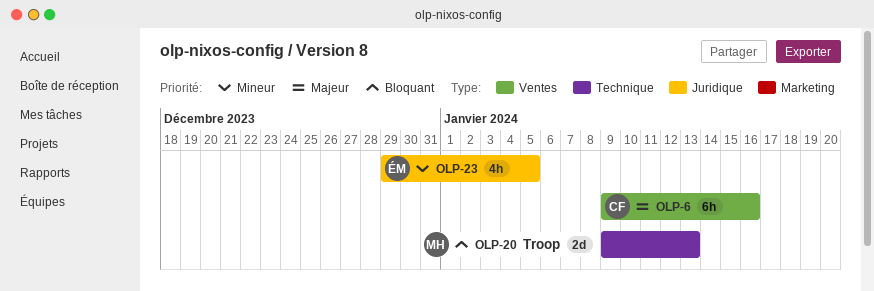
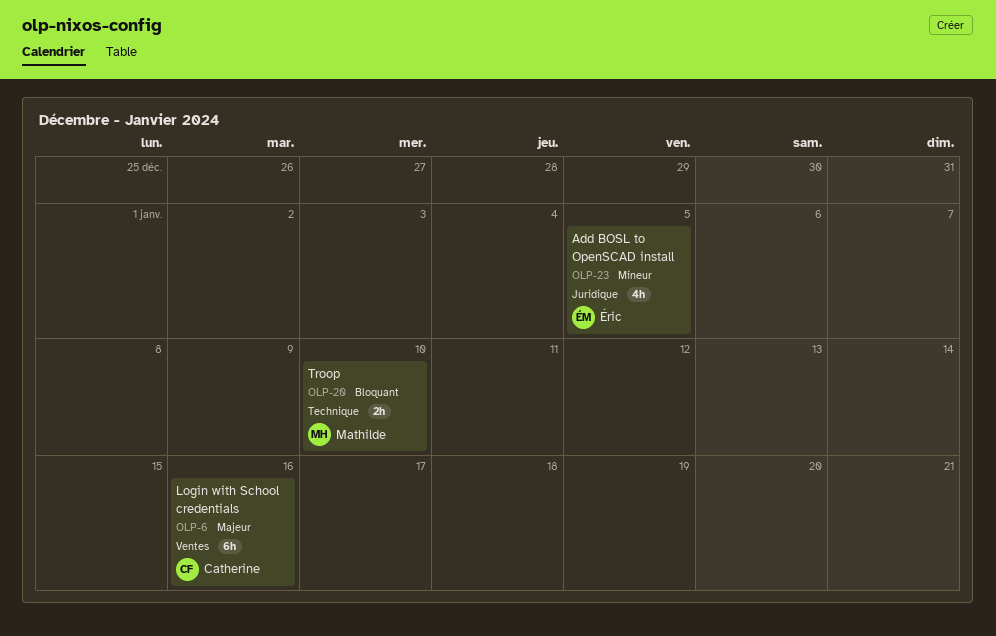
OLP-20, estimate: 2d -> 2h
OLP-20, due: Jan 13 -> Jan 10

